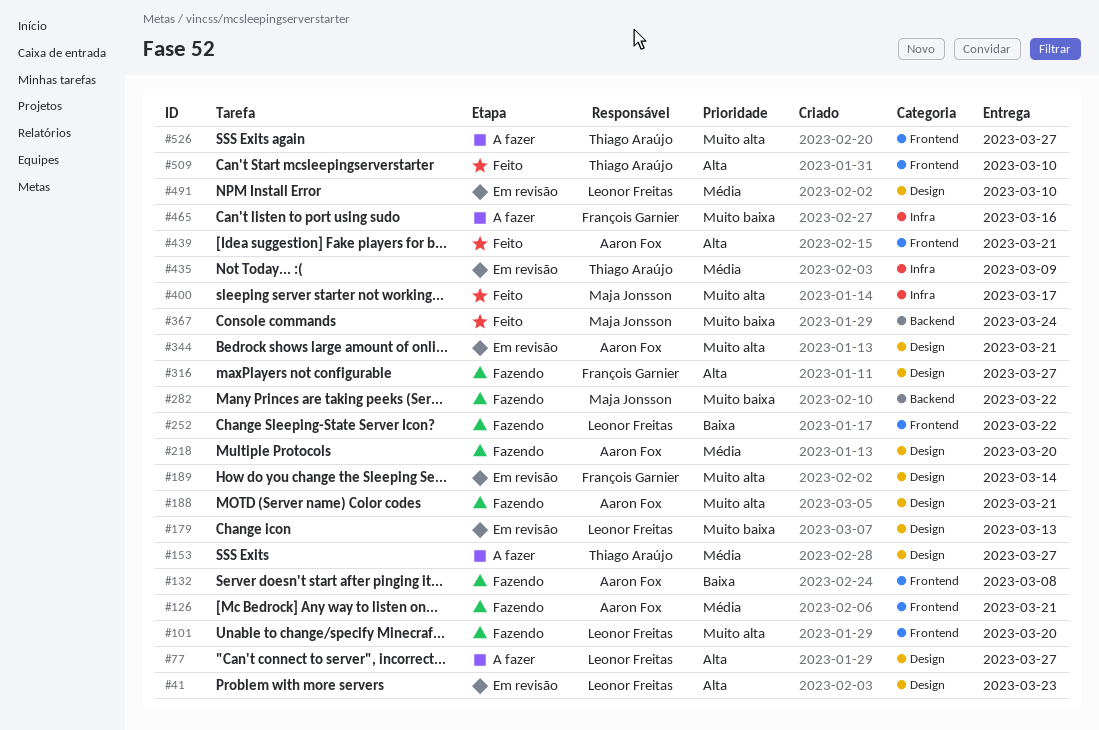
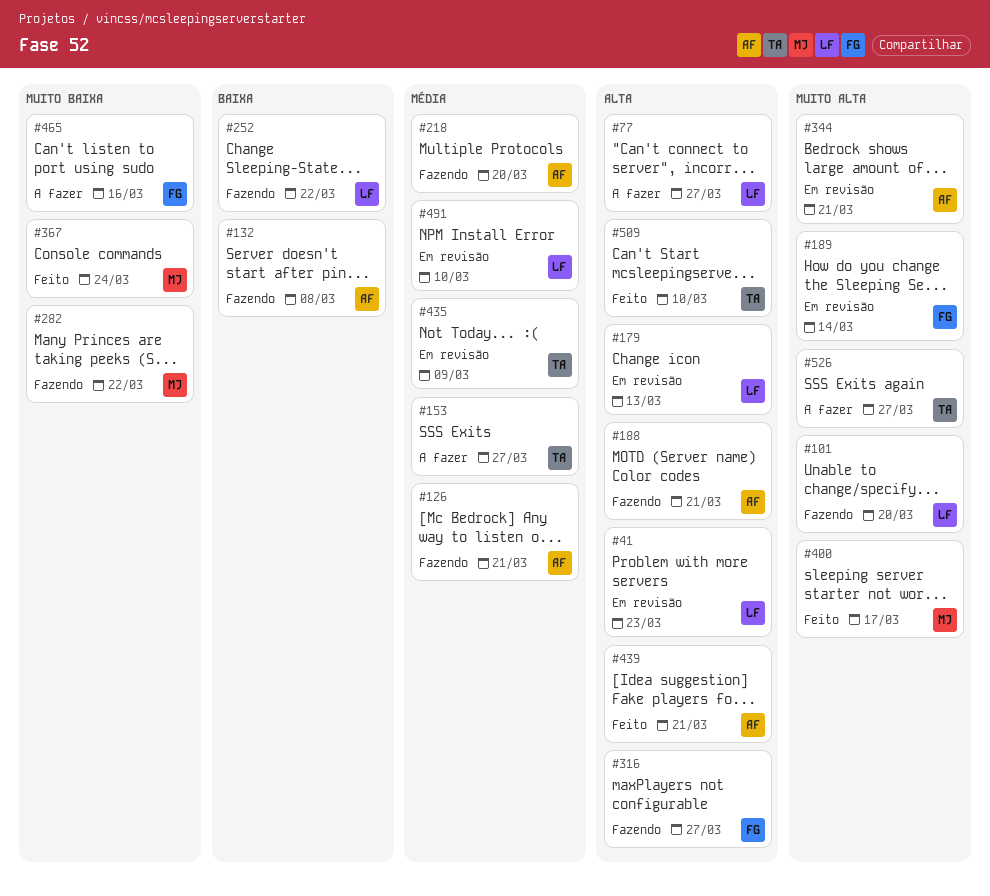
#179, priority: Muito baixa -> Alta
#188, priority: Muito alta -> Alta

